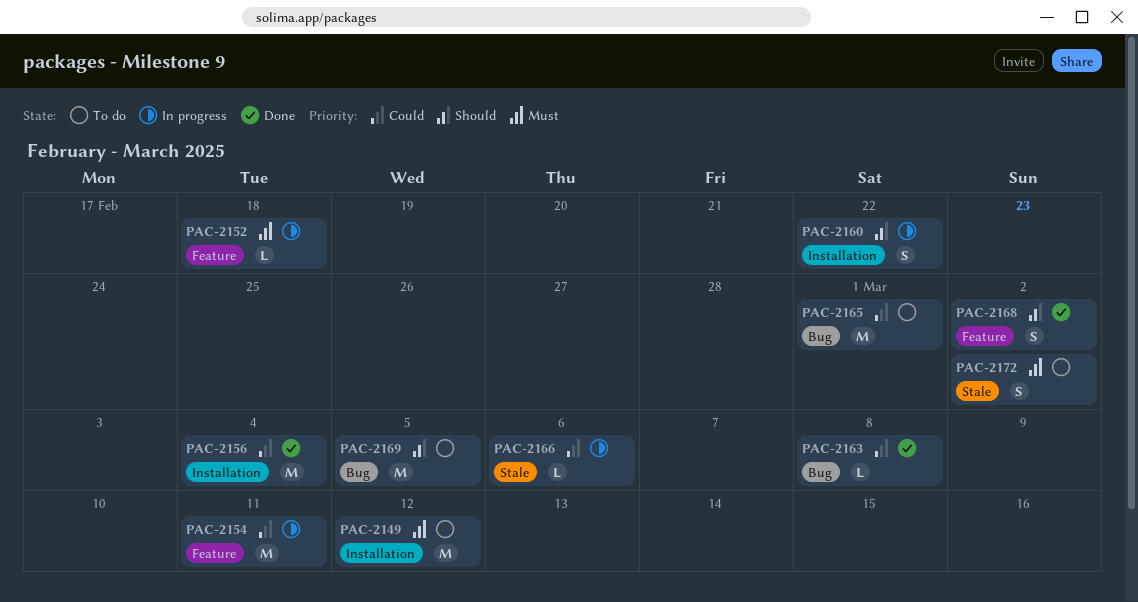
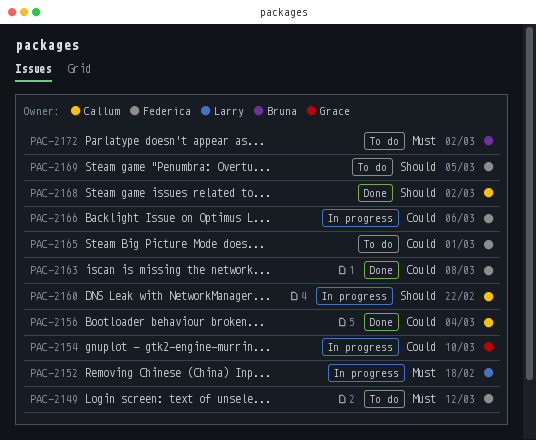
PAC-2154, due: Mar 11 -> Mar 10

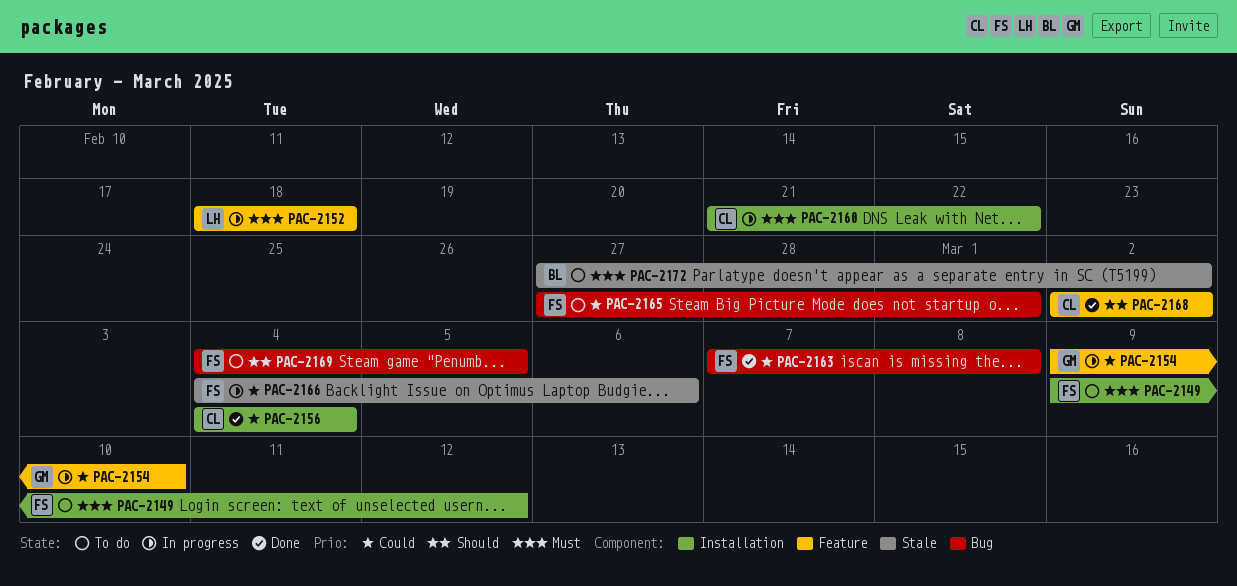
PAC-2160, priority: Should -> Must

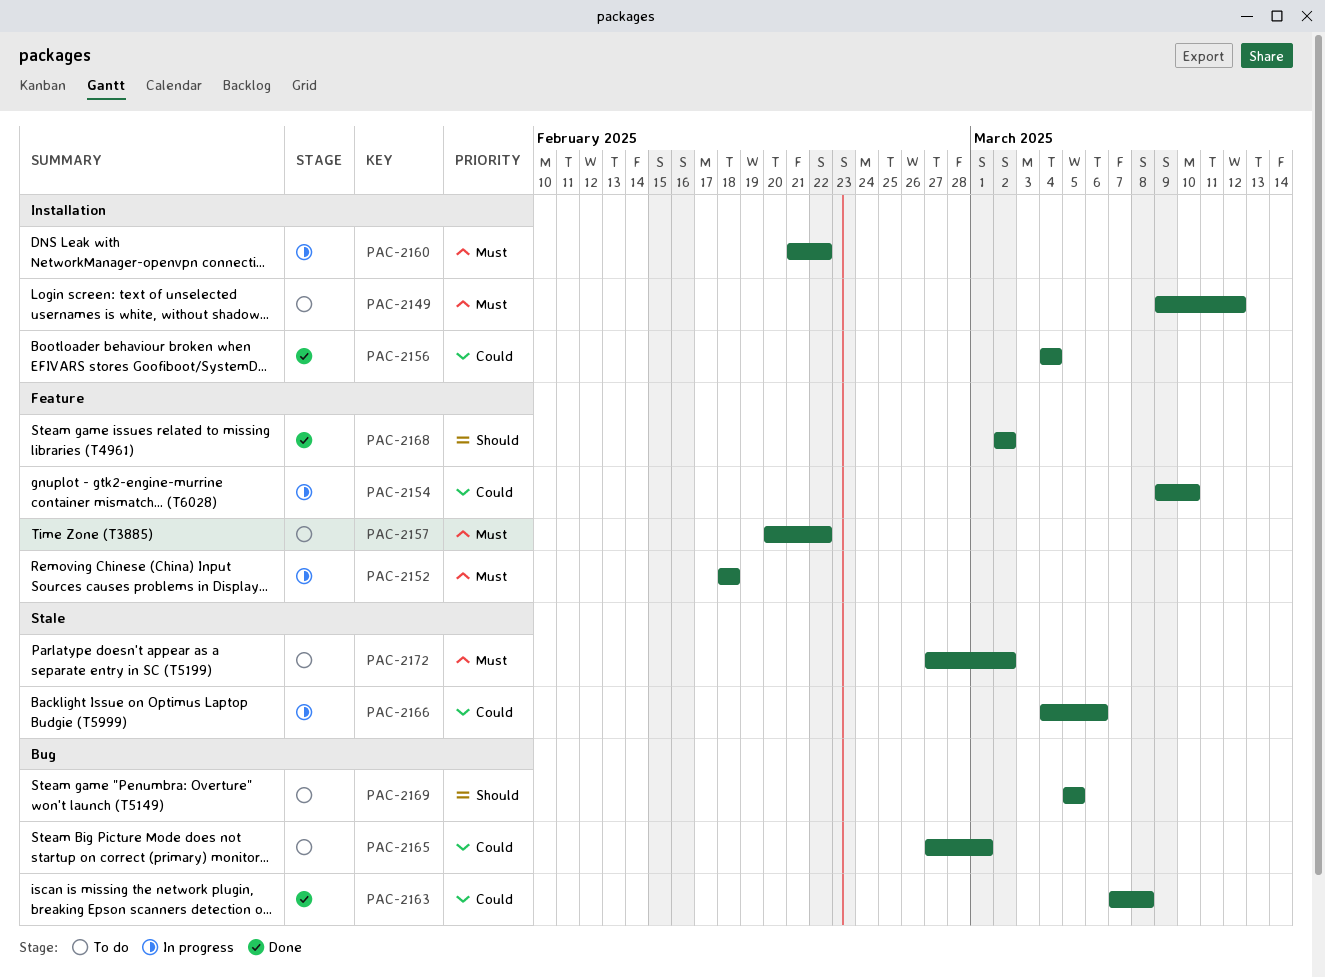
PAC-2157: none -> present
PAC-2169, start: Mar 4 -> Mar 5

